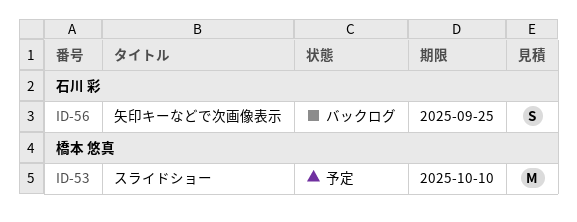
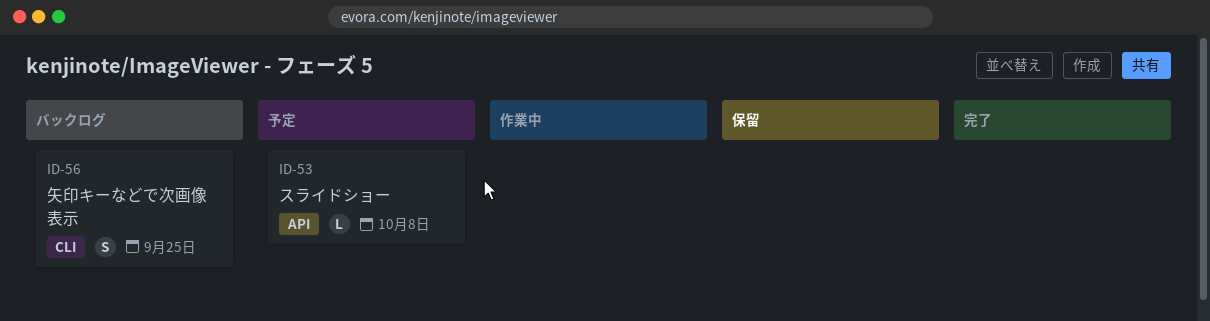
ID-53, estimate: M -> L
ID-53, due: Oct 10 -> Oct 8

